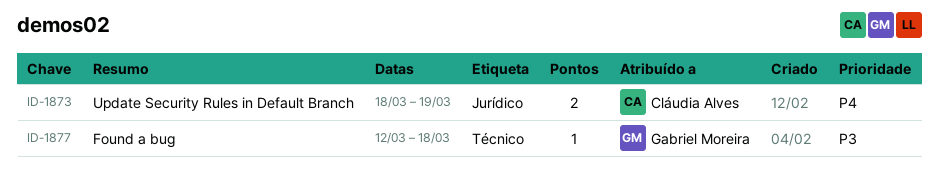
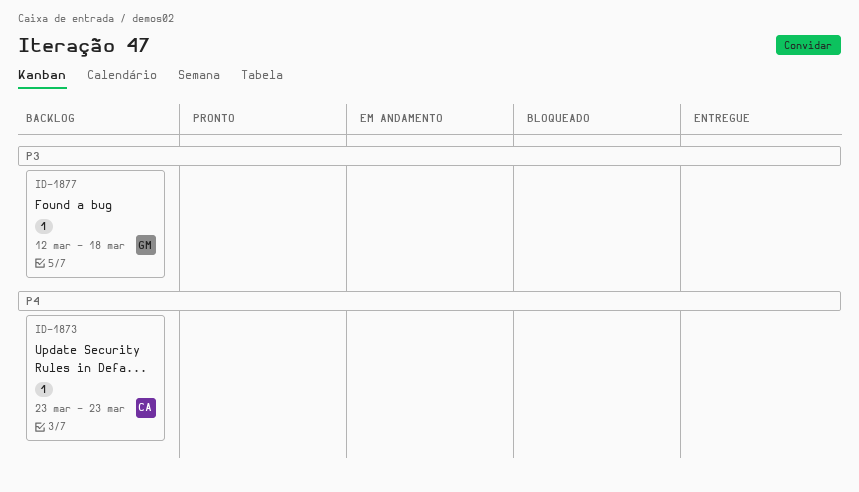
ID-1873, estimate: 2 -> 1
ID-1873, start: Mar 18 -> Mar 23
ID-1873, due: Mar 19 -> Mar 23

